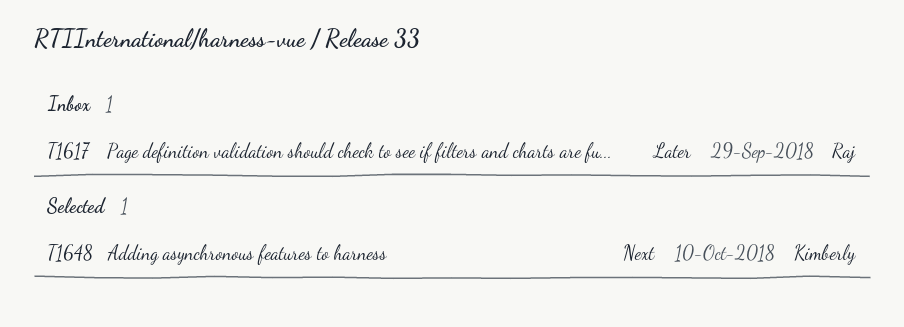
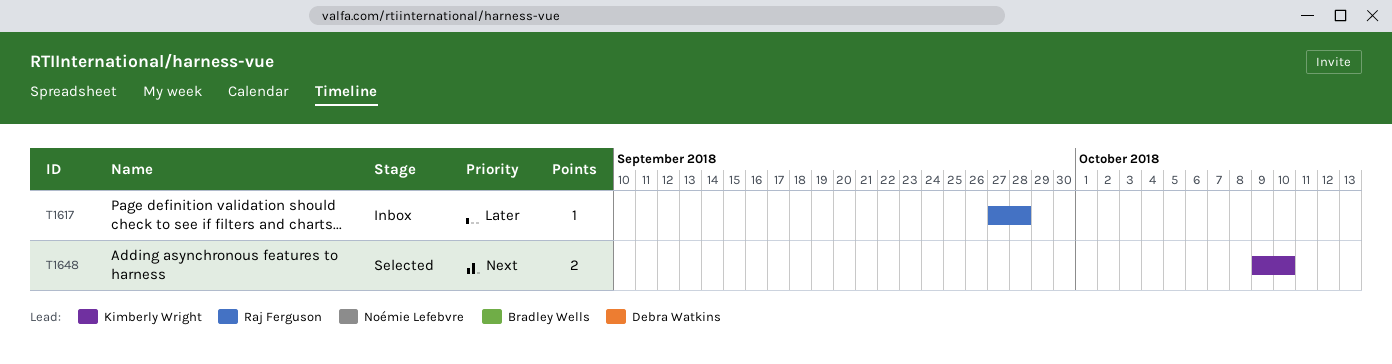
T1617, due: Sep 29 -> Sep 28

